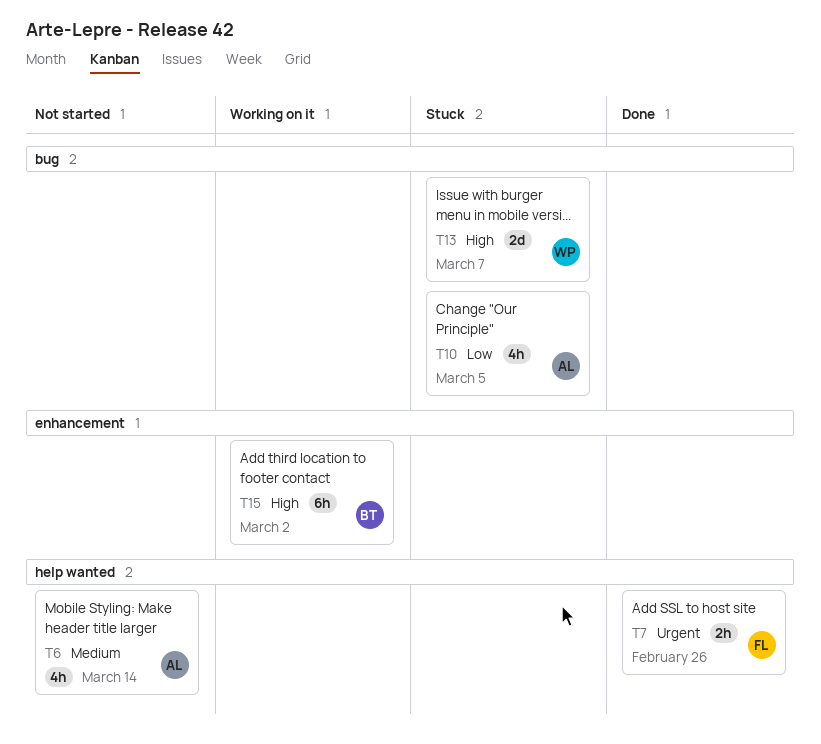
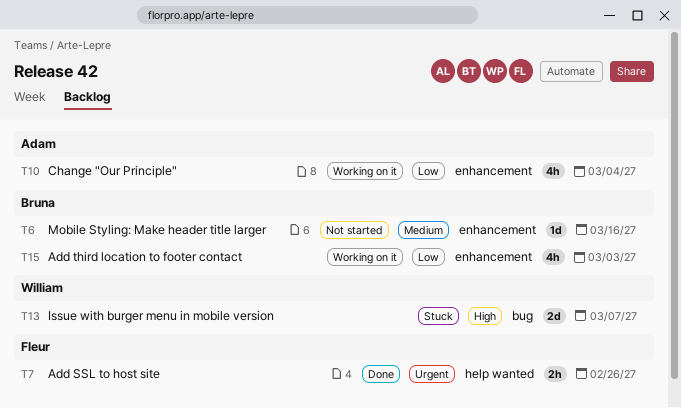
T6, owner: Adam -> Bruna
T6, label: help wanted -> enhancement
T6, estimate: 4h -> 1d
T6, due: Mar 14 -> Mar 16
T10, status: Stuck -> Working on it
T10, label: bug -> enhancement
T10, due: Mar 5 -> Mar 4
T15, priority: High -> Low
T15, estimate: 6h -> 4h
T15, due: Mar 2 -> Mar 3

